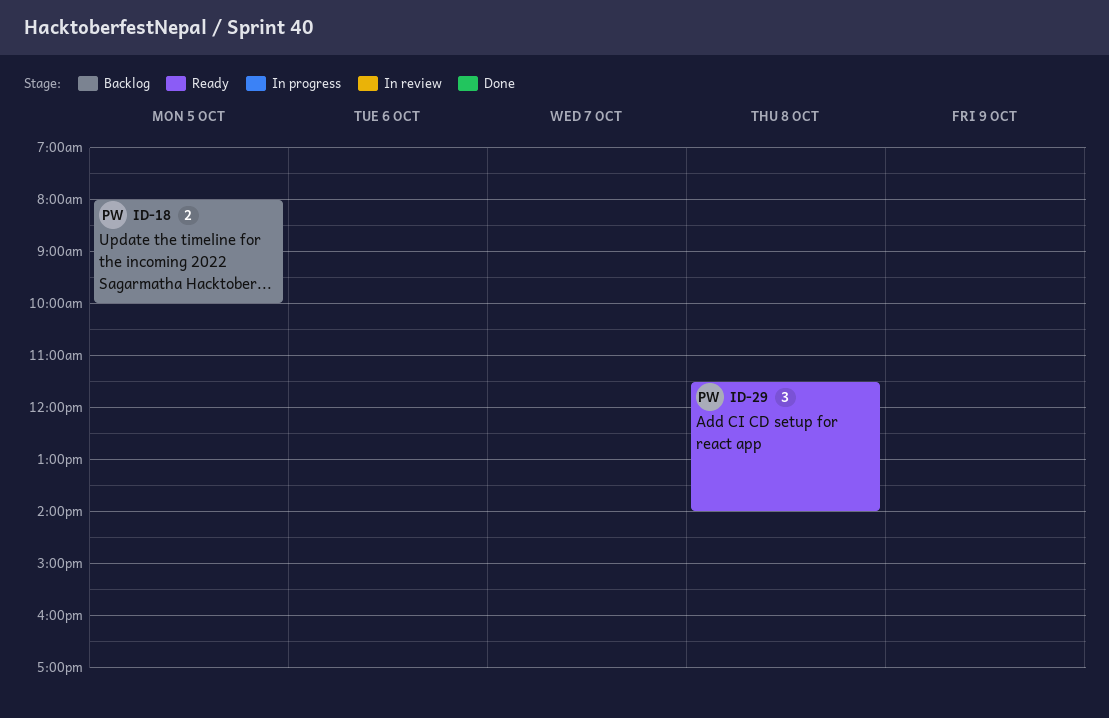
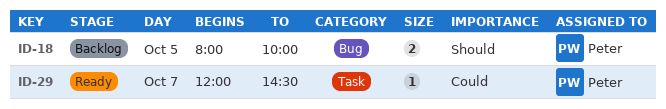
ID-29, estimate: 3 -> 1
ID-29, day: Oct 8 -> Oct 7
ID-29, begins: 11:30 -> 12:00
ID-29, ends: 14:00 -> 14:30

